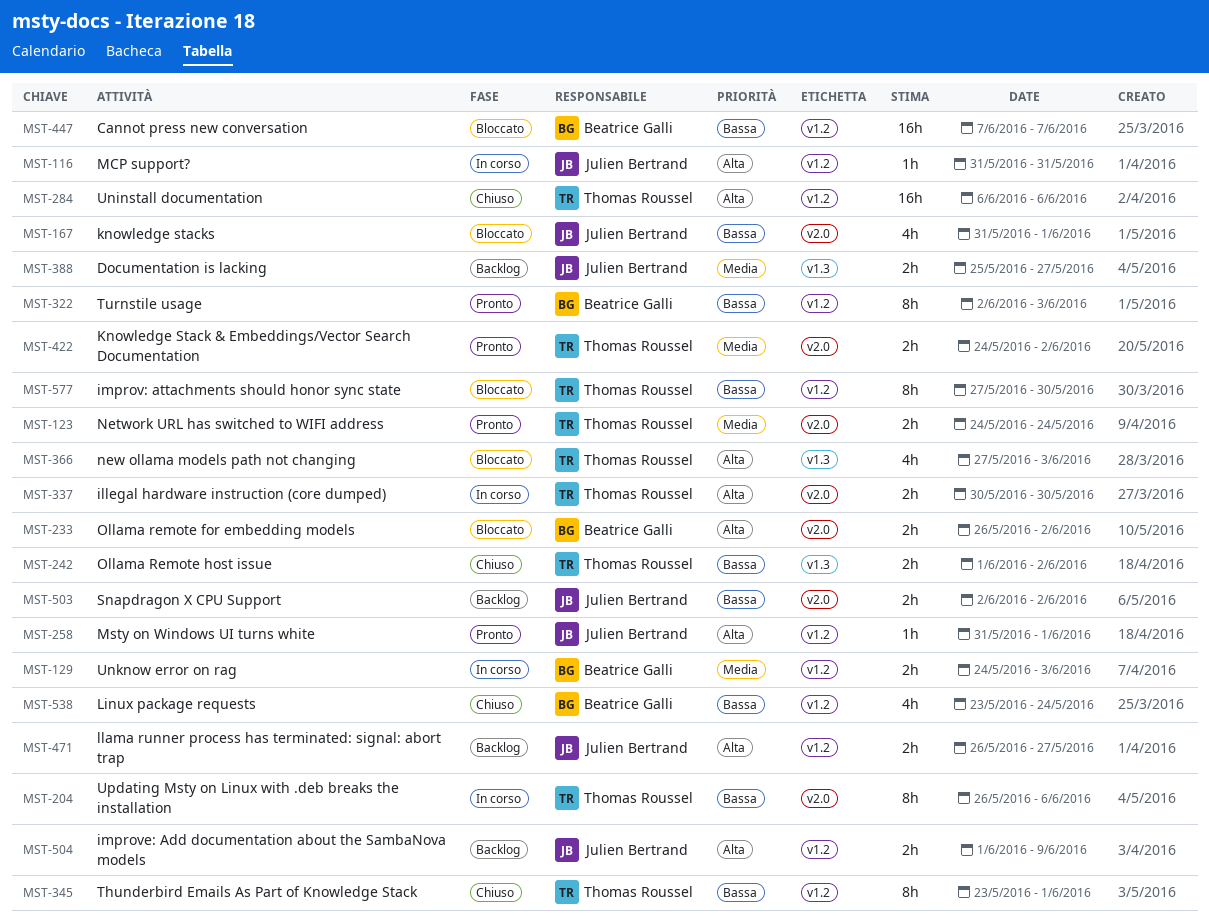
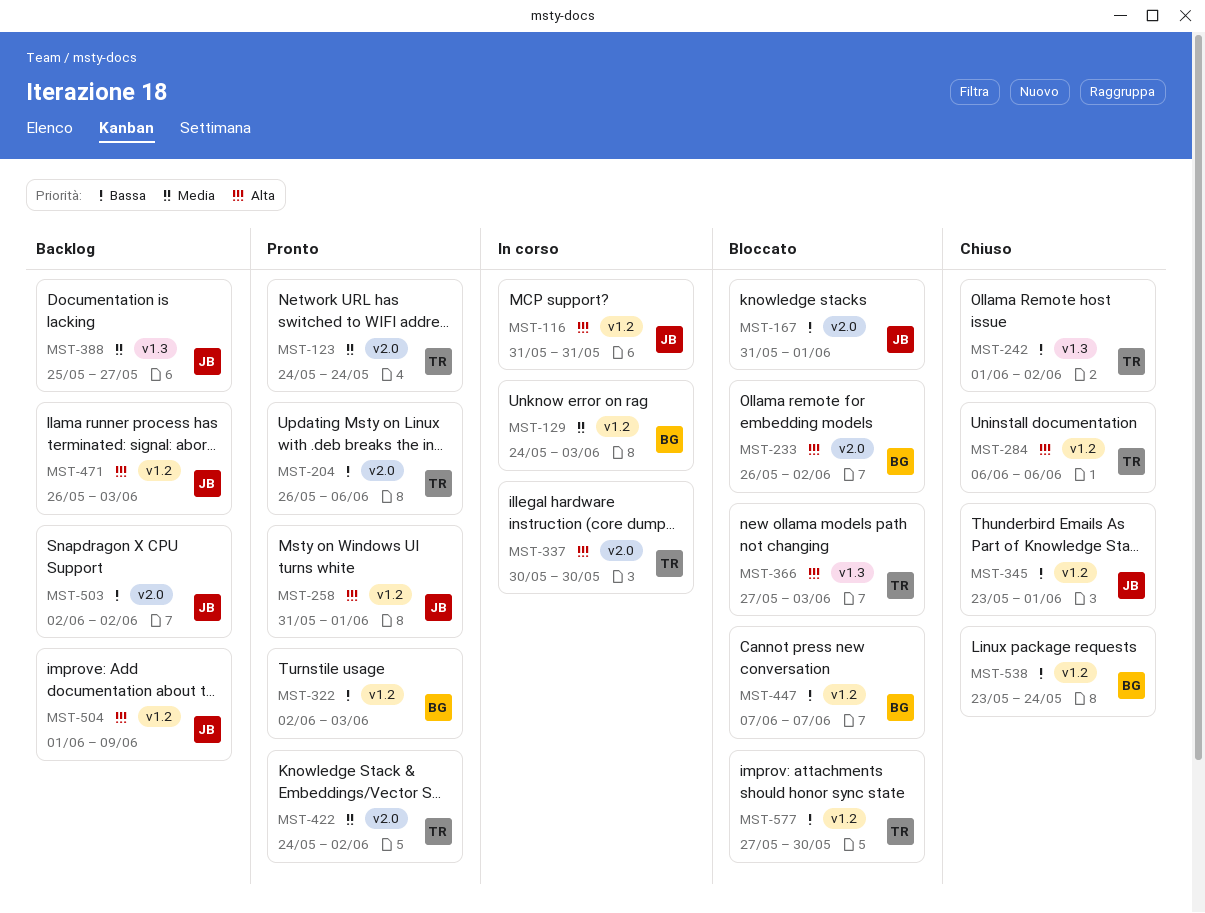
MST-204, status: In corso -> Pronto
MST-345, owner: Thomas Roussel -> Julien Bertrand
MST-471, due: May 27 -> Jun 3

